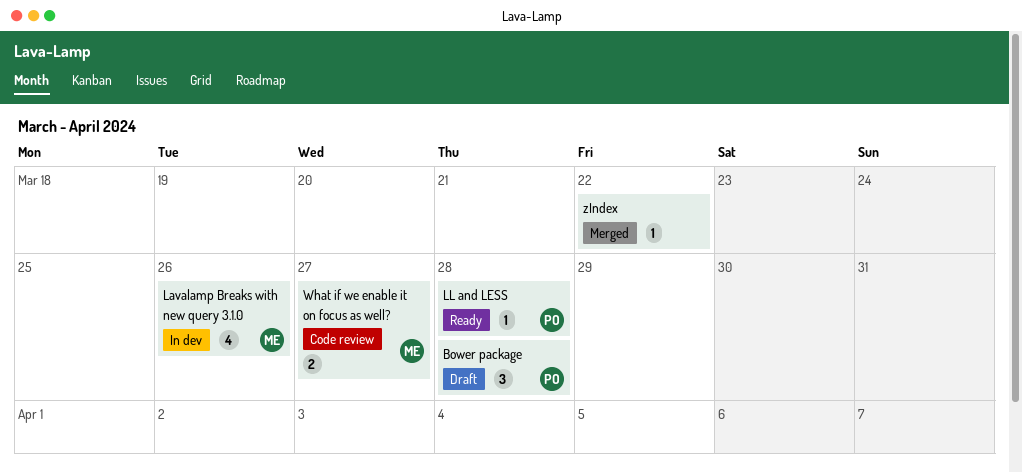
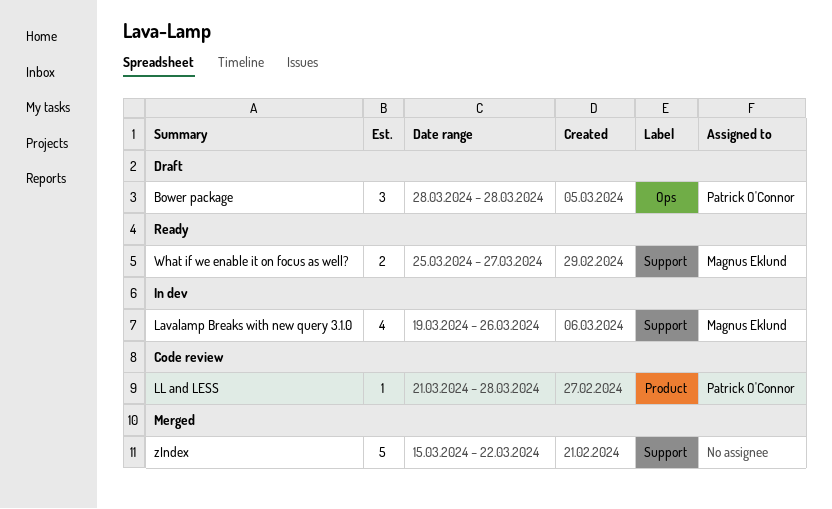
LL and LESS, status: Ready -> Code review
What if we enable it on focus as well?, status: Code review -> Ready
zIndex, estimate: 1 -> 5

